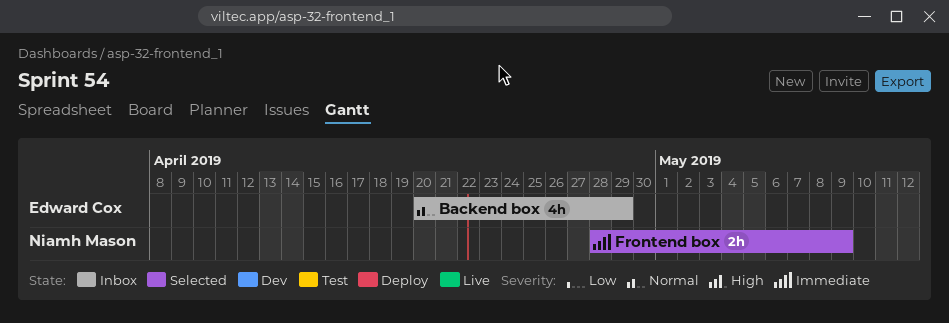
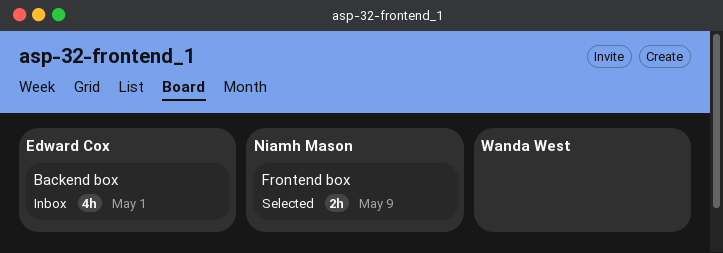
Backend box, due: Apr 29 -> May 1

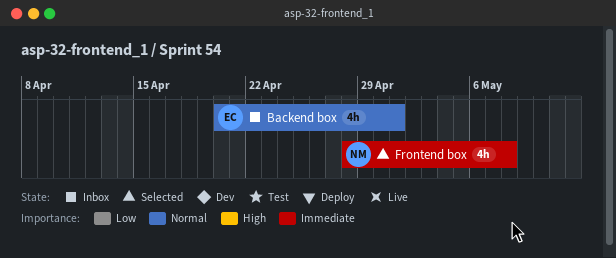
Frontend box, estimate: 2h -> 4h
Frontend box, due: May 9 -> May 8

